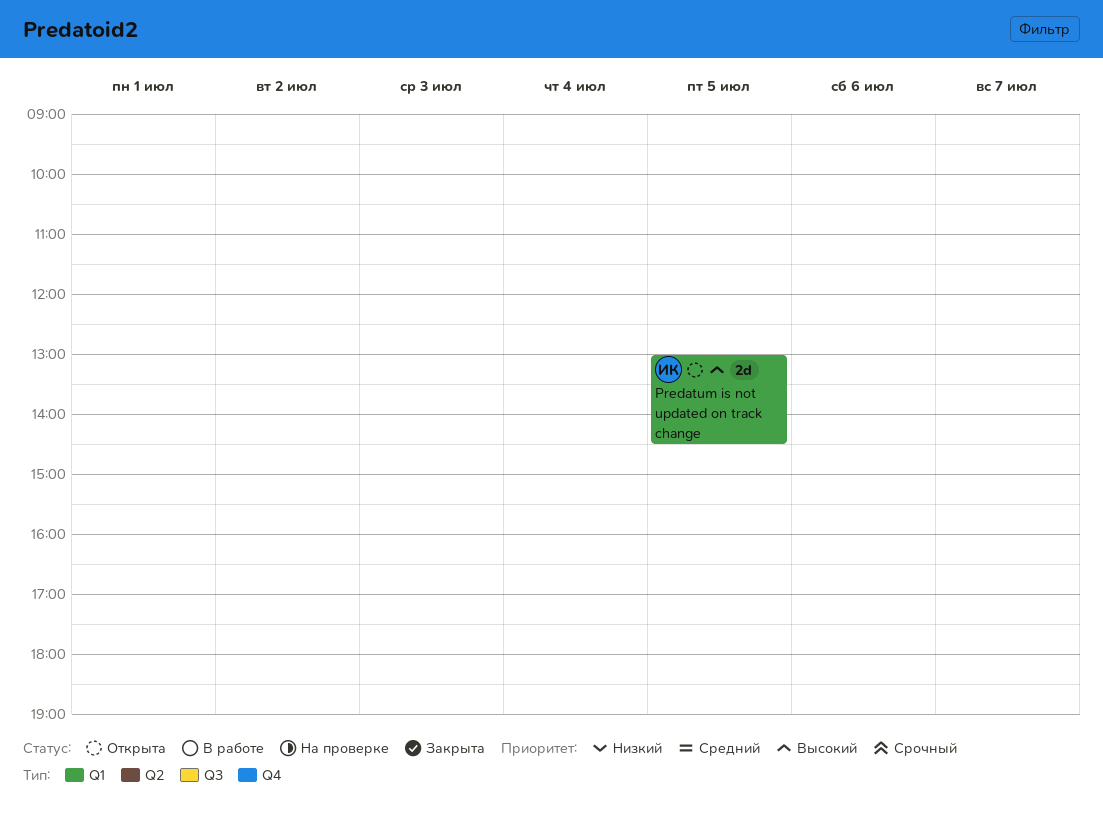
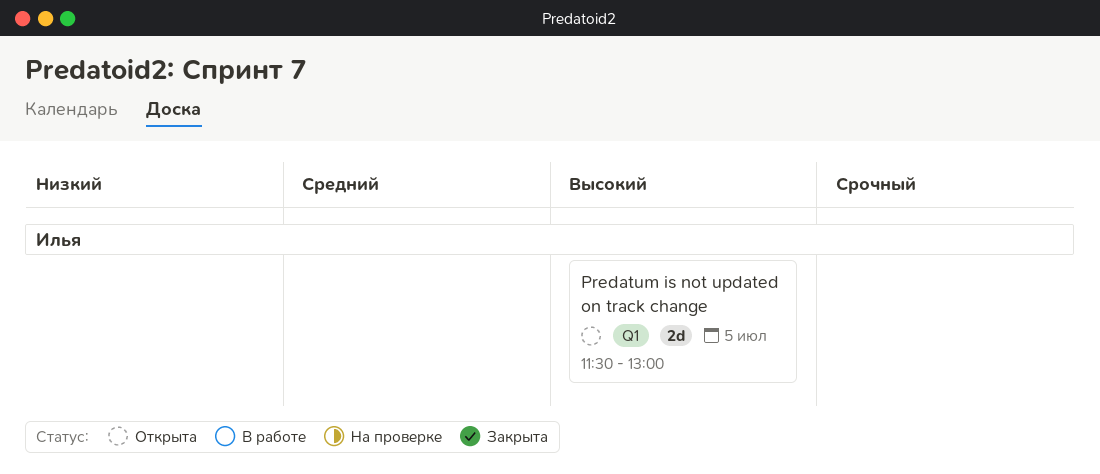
Predatum is not updated on track change, begins: 13:00 -> 11:30
Predatum is not updated on track change, ends: 14:30 -> 13:00

